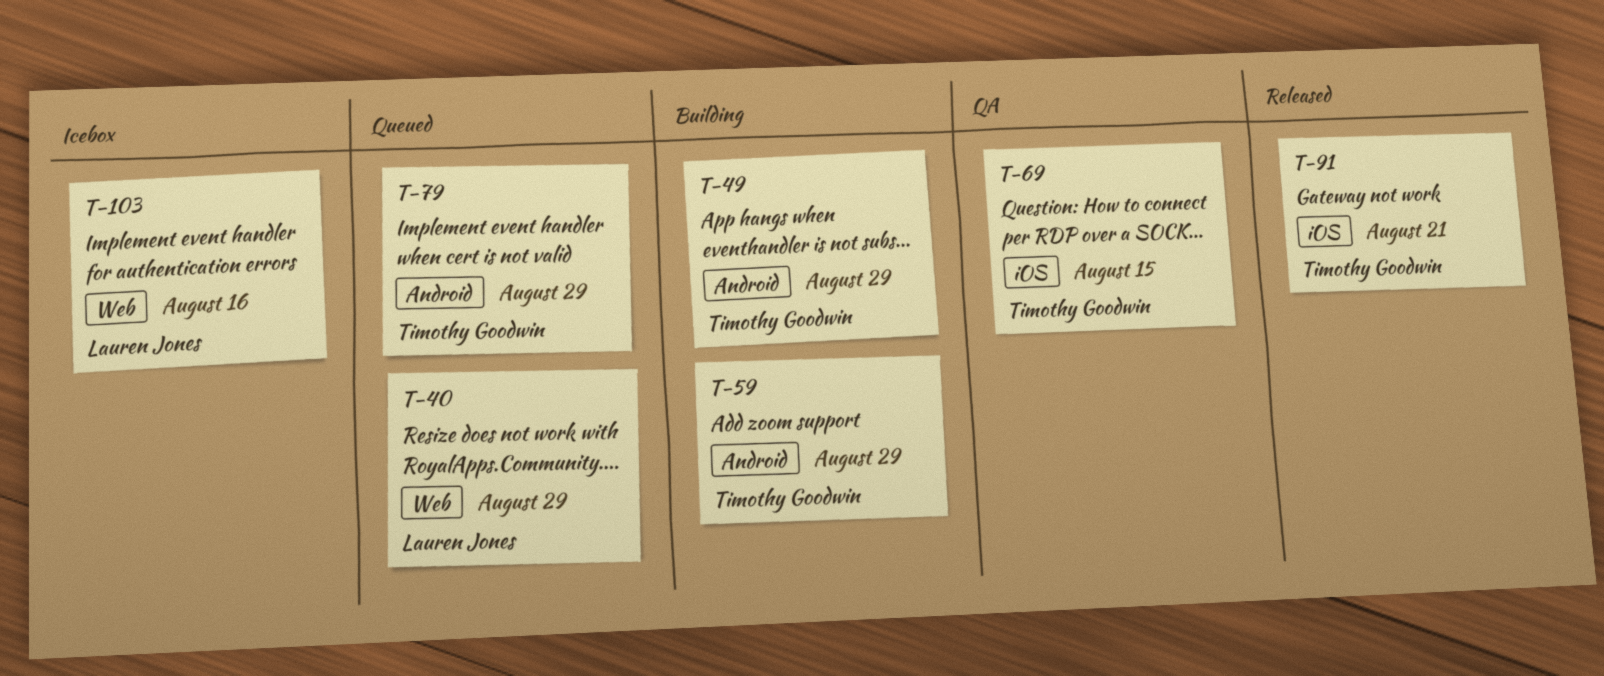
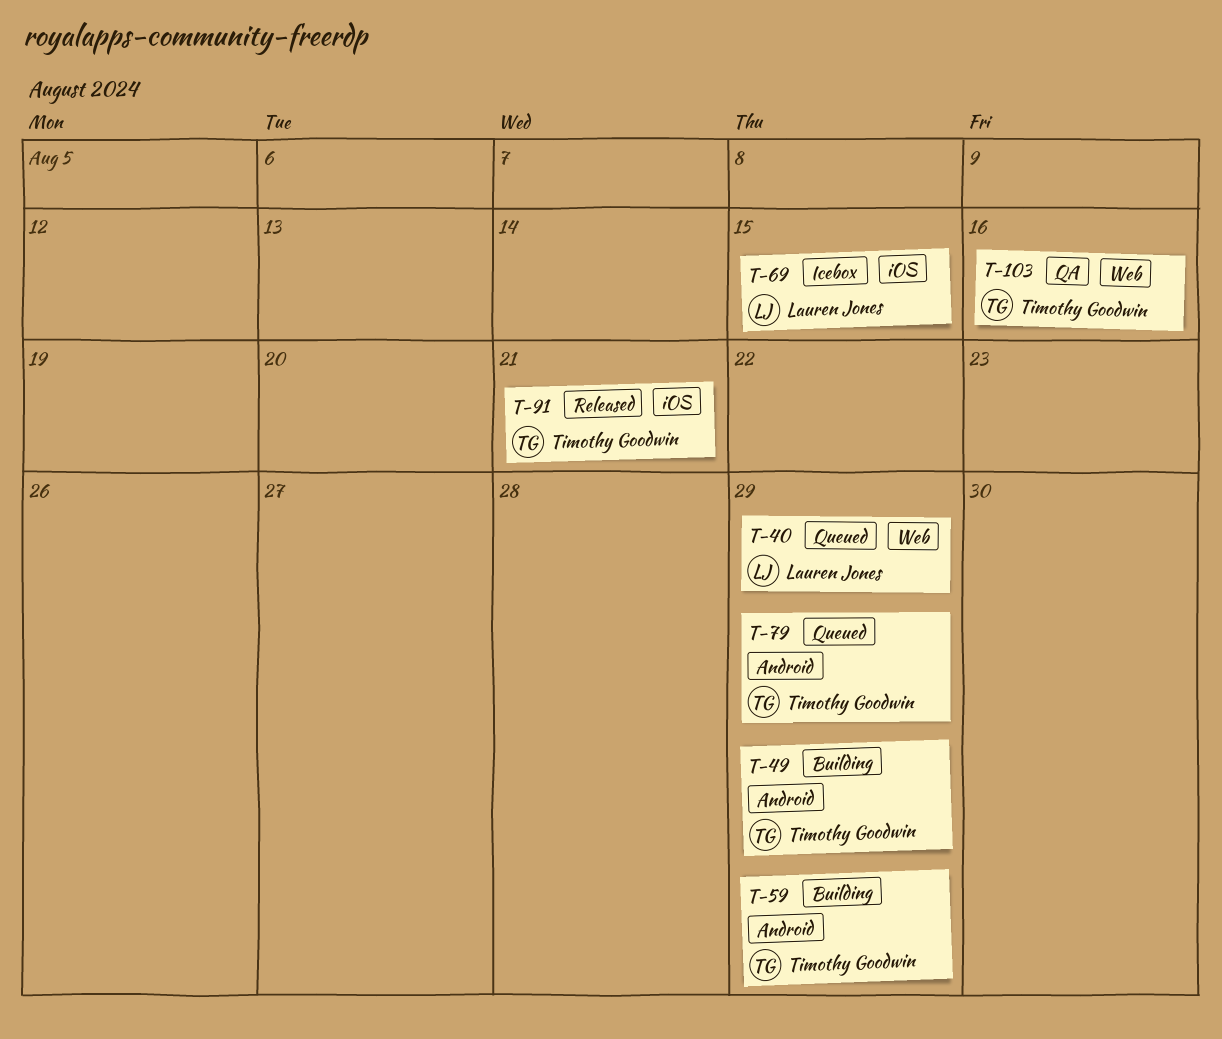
T-69, status: QA -> Icebox
T-69, owner: Timothy Goodwin -> Lauren Jones
T-103, status: Icebox -> QA
T-103, owner: Lauren Jones -> Timothy Goodwin

